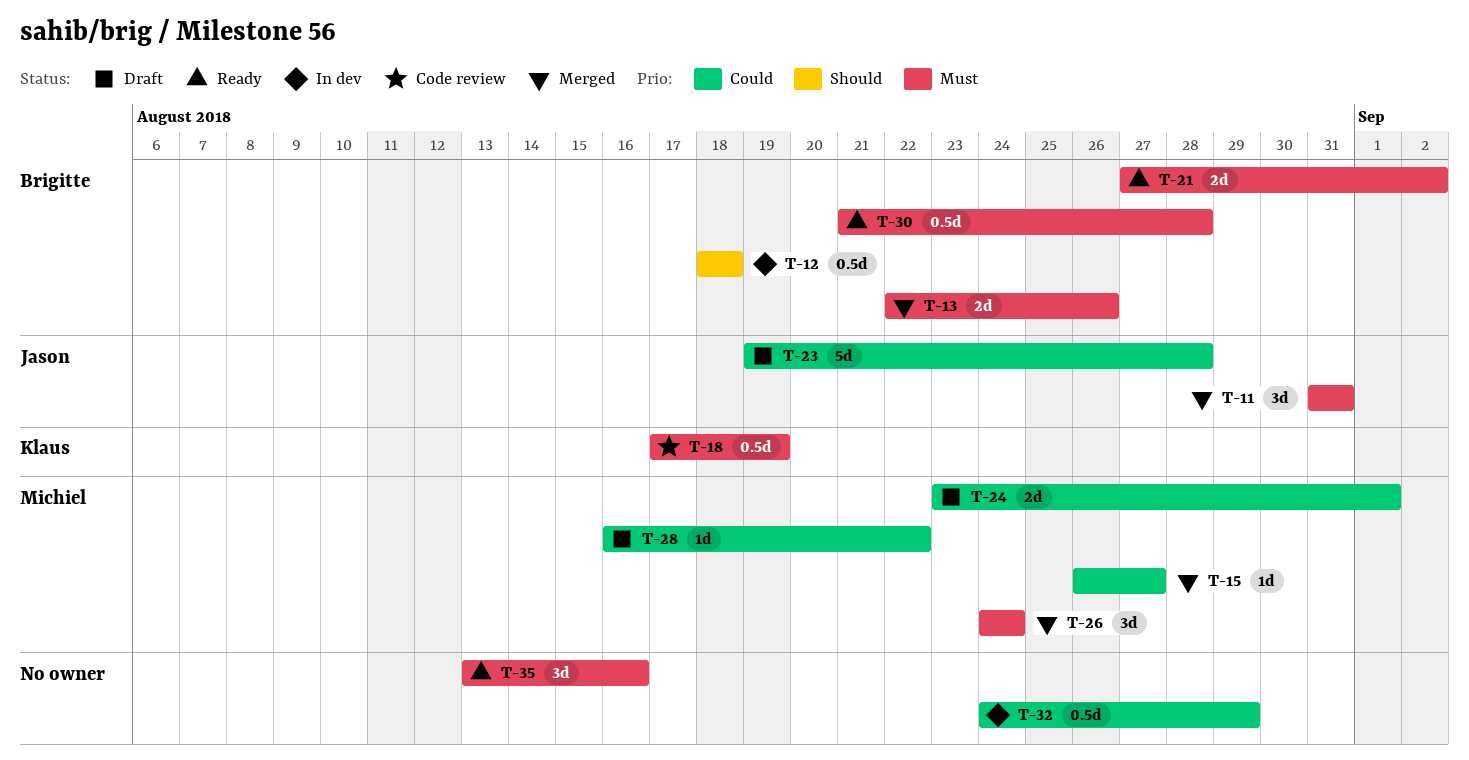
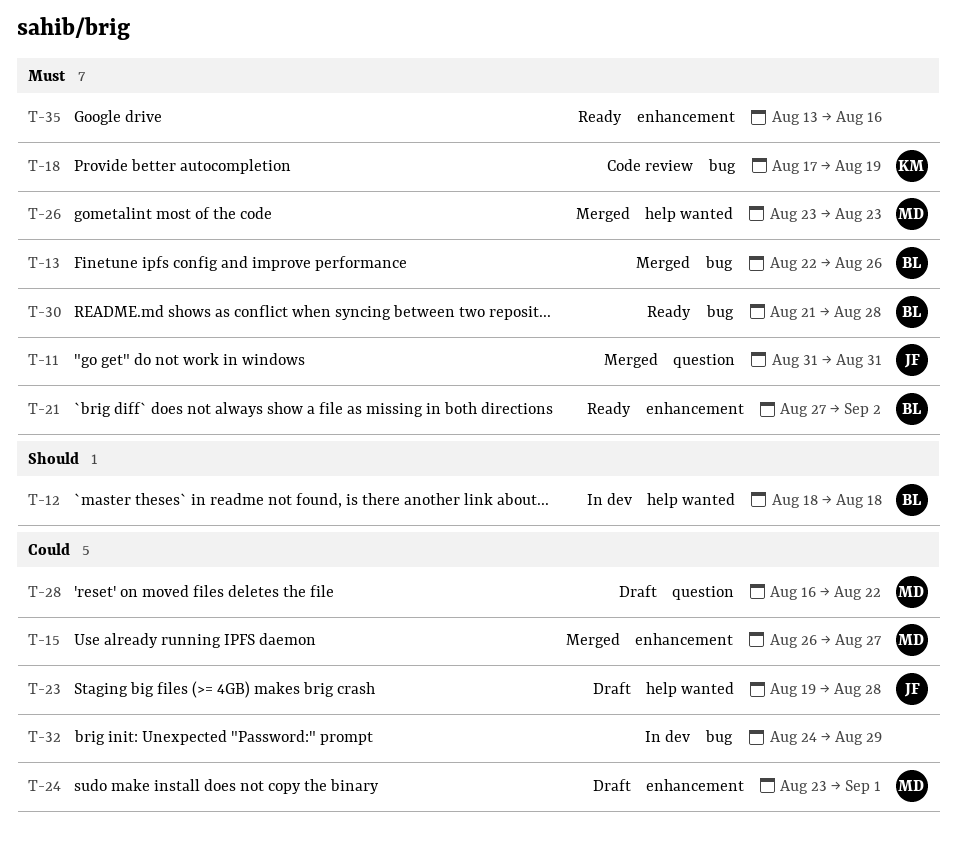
T-26, start: Aug 24 -> Aug 23
T-26, due: Aug 24 -> Aug 23

